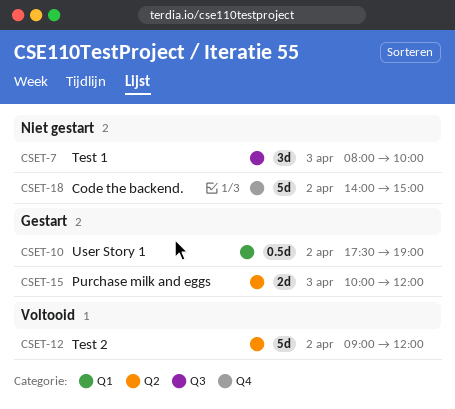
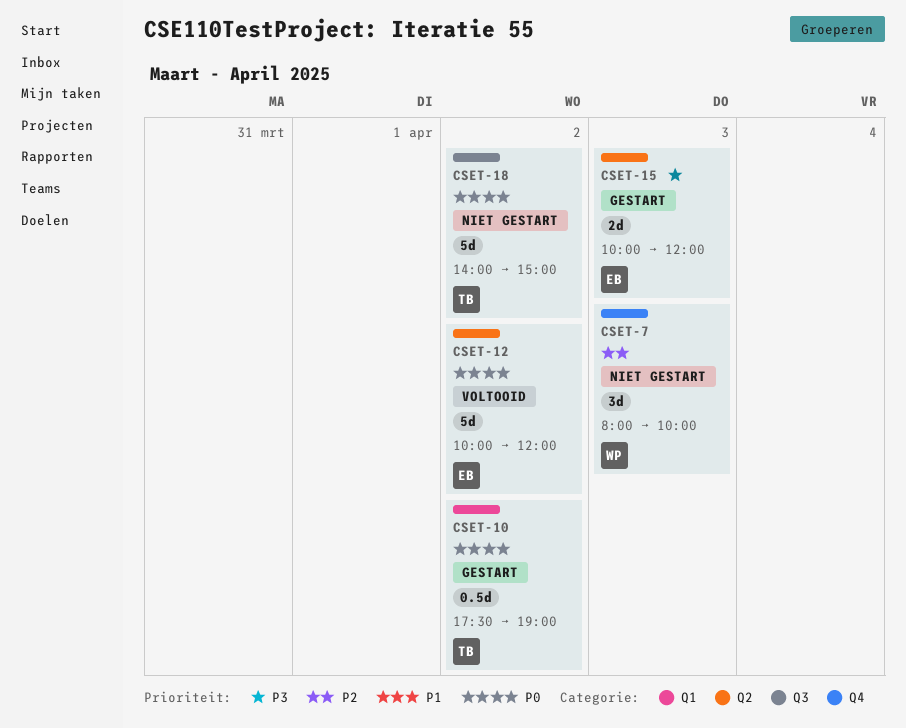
CSET-7, label: Q3 -> Q4
CSET-12, begins: 09:00 -> 10:00
CSET-18, label: Q4 -> Q3

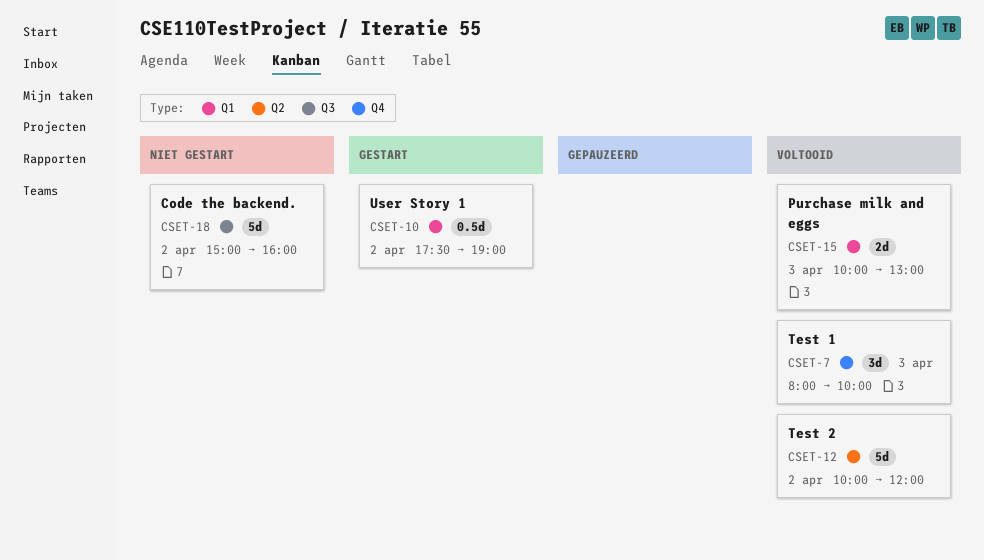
CSET-7, status: Niet gestart -> Voltooid
CSET-15, status: Gestart -> Voltooid
CSET-15, label: Q2 -> Q1
CSET-15, ends: 12:00 -> 13:00
CSET-18, begins: 14:00 -> 15:00
CSET-18, ends: 15:00 -> 16:00

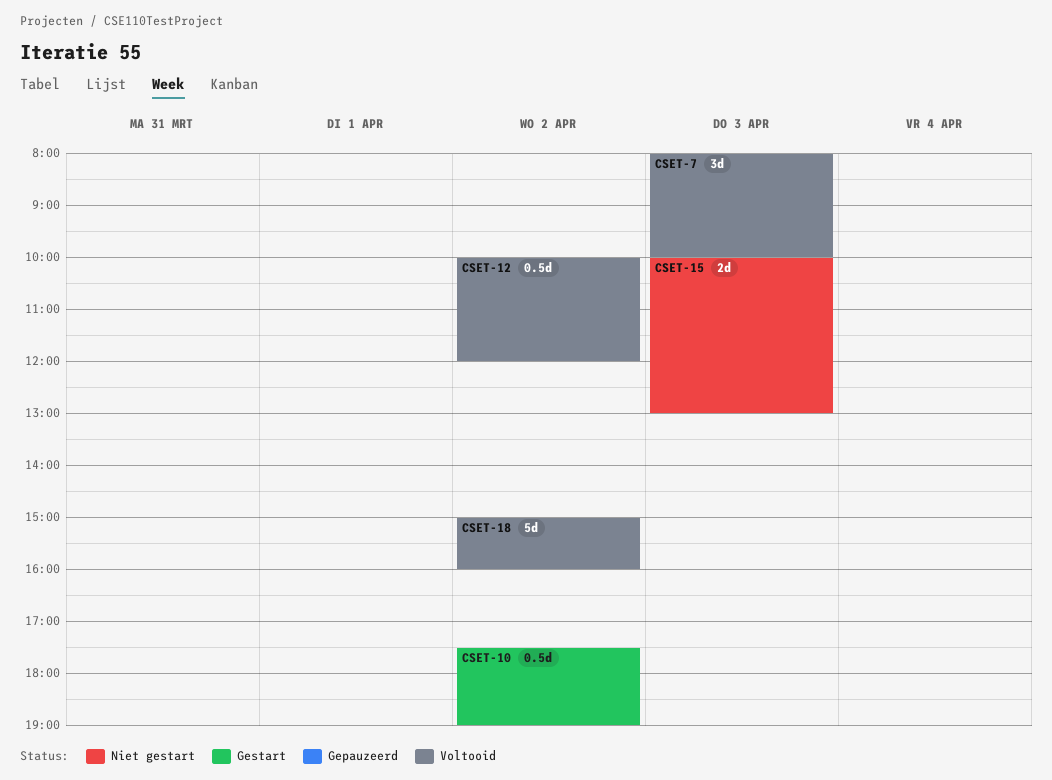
CSET-12, estimate: 5d -> 0.5d
CSET-15, status: Voltooid -> Niet gestart
CSET-18, status: Niet gestart -> Voltooid

